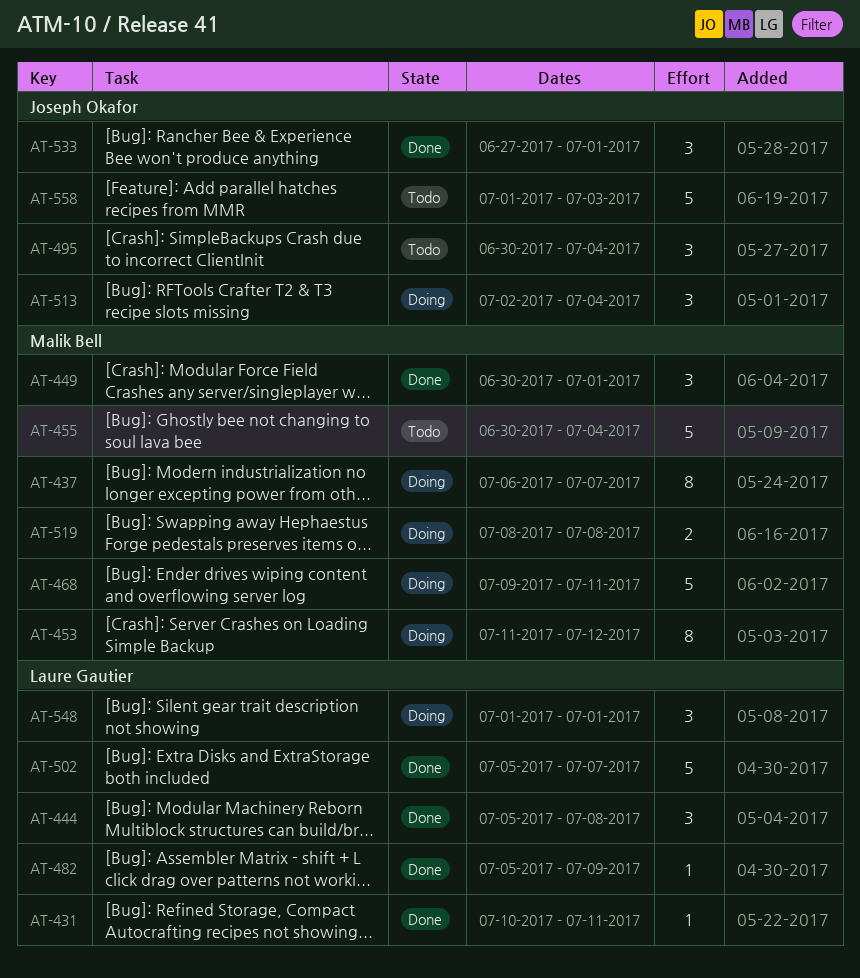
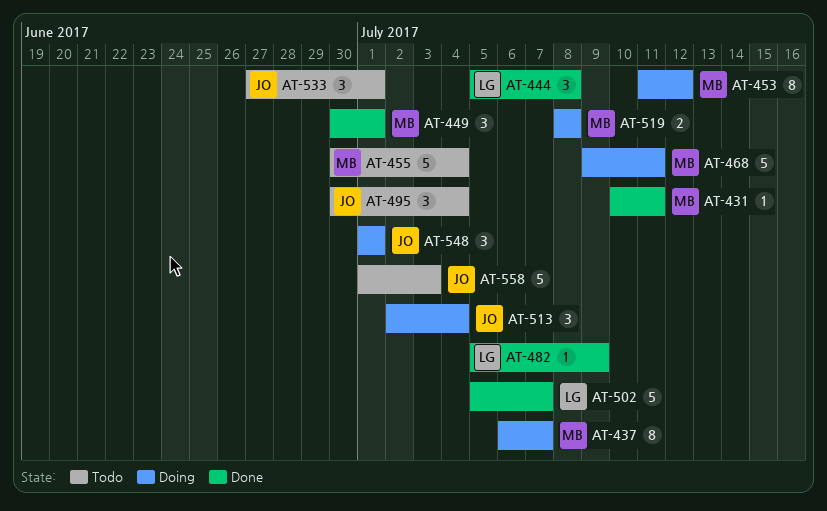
AT-431, owner: Laure Gautier -> Malik Bell
AT-533, status: Done -> Todo
AT-548, owner: Laure Gautier -> Joseph Okafor

